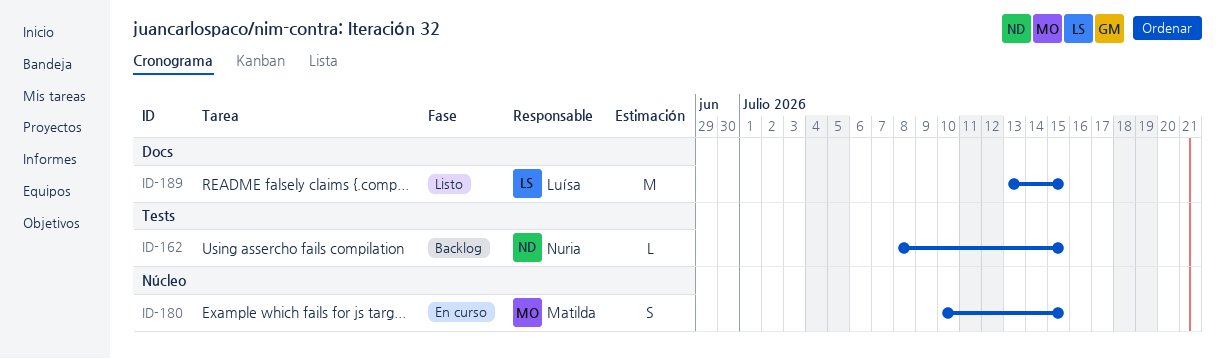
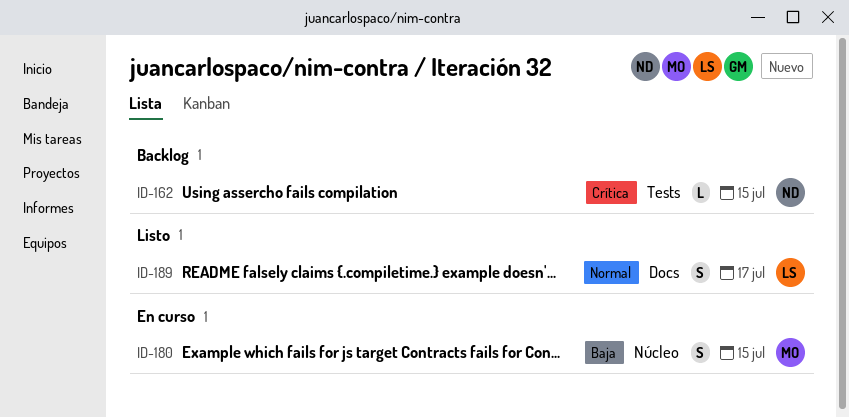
ID-189, estimate: M -> S
ID-189, due: Jul 15 -> Jul 17

